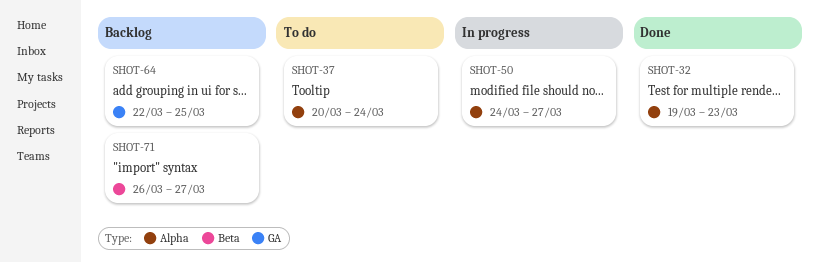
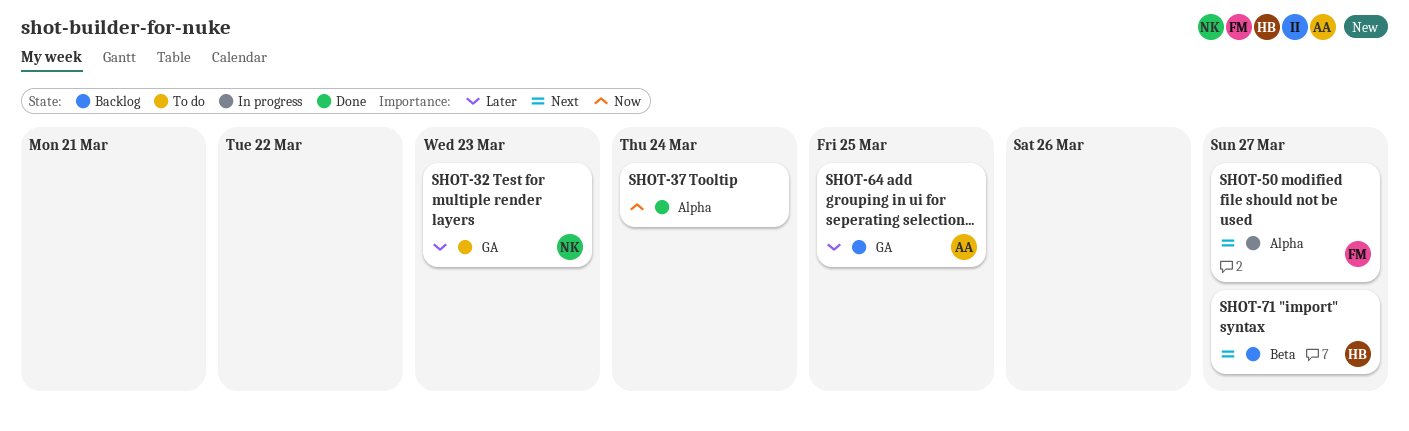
SHOT-32, status: Done -> To do
SHOT-32, label: Alpha -> GA
SHOT-37, status: To do -> Done

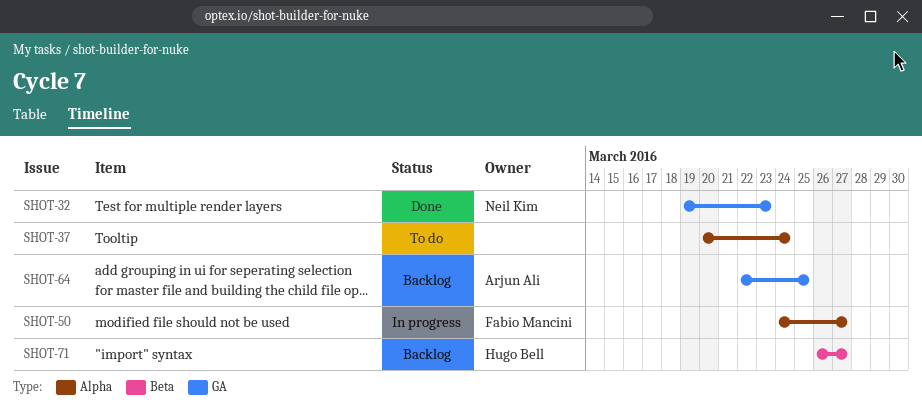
SHOT-32, status: To do -> Done
SHOT-37, status: Done -> To do

